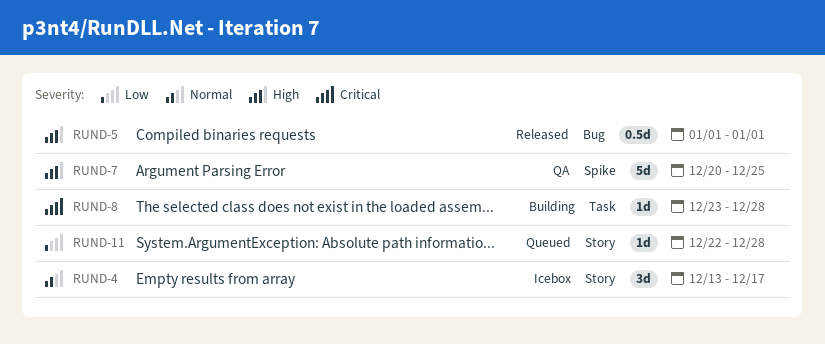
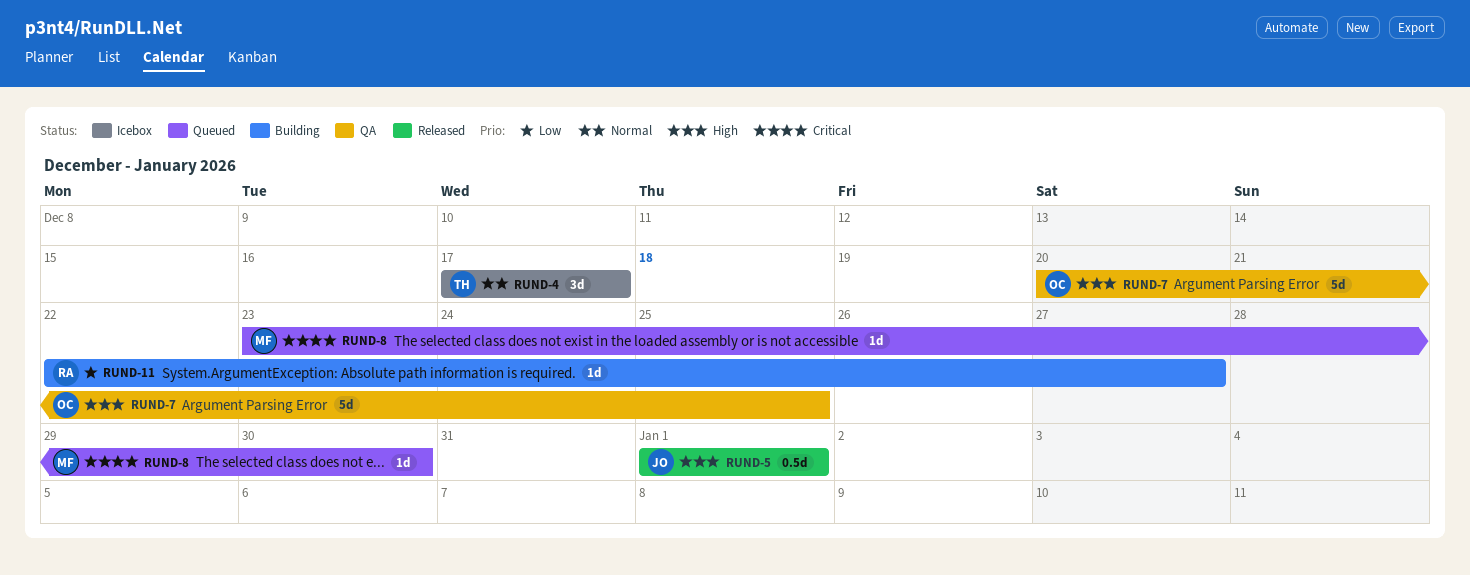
RUND-4, start: Dec 13 -> Dec 17
RUND-8, status: Building -> Queued
RUND-8, due: Dec 28 -> Dec 30
RUND-11, status: Queued -> Building
RUND-11, due: Dec 28 -> Dec 27

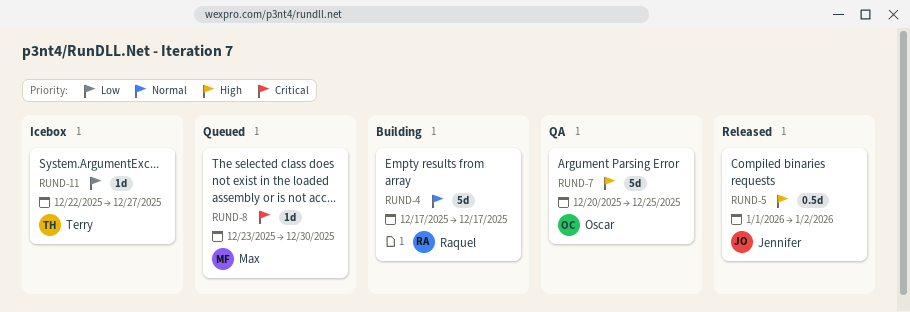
RUND-4, status: Icebox -> Building
RUND-4, owner: Terry -> Raquel
RUND-4, estimate: 3d -> 5d
RUND-5, due: Jan 1 -> Jan 2
RUND-11, status: Building -> Icebox
RUND-11, owner: Raquel -> Terry

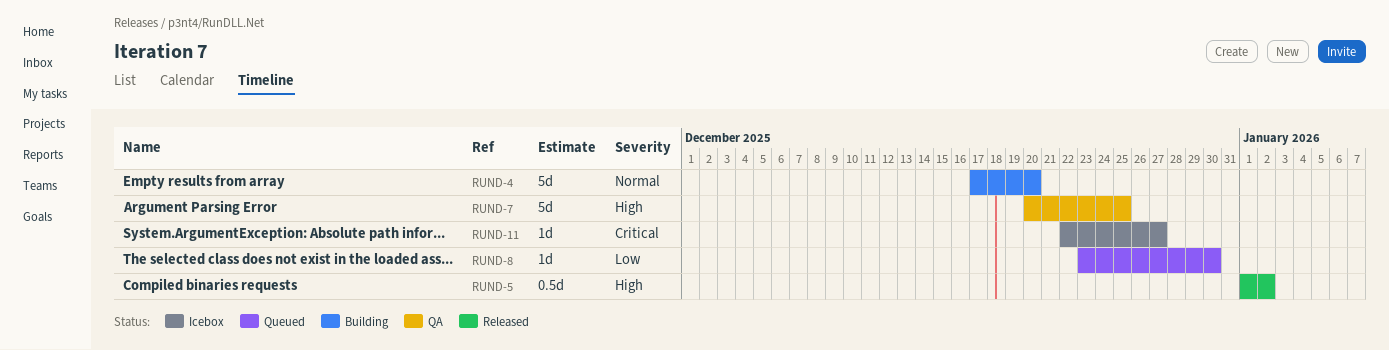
RUND-4, due: Dec 17 -> Dec 20
RUND-8, priority: Critical -> Low
RUND-11, priority: Low -> Critical

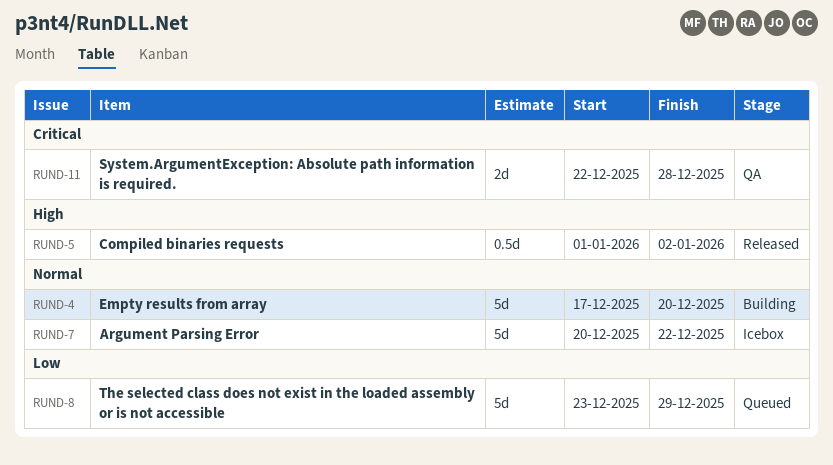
RUND-7, status: QA -> Icebox
RUND-7, priority: High -> Normal
RUND-7, due: Dec 25 -> Dec 22
RUND-8, estimate: 1d -> 5d
RUND-8, due: Dec 30 -> Dec 29
RUND-11, status: Icebox -> QA
RUND-11, estimate: 1d -> 2d
RUND-11, due: Dec 27 -> Dec 28

